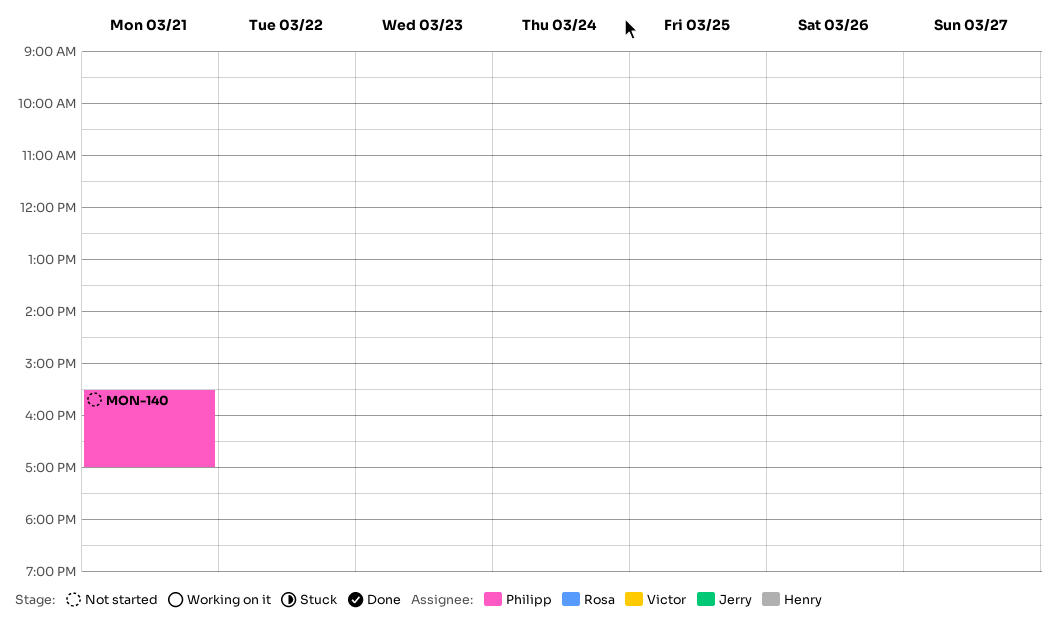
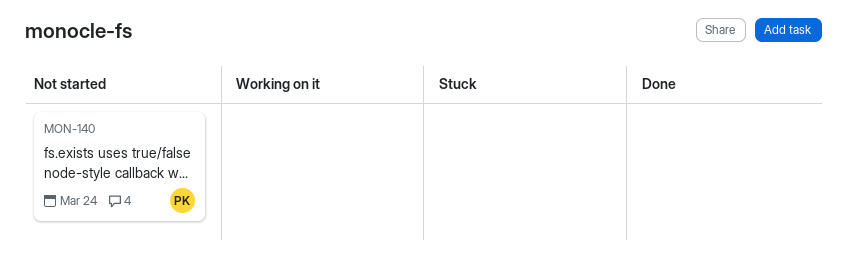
MON-140, day: Mar 21 -> Mar 24

